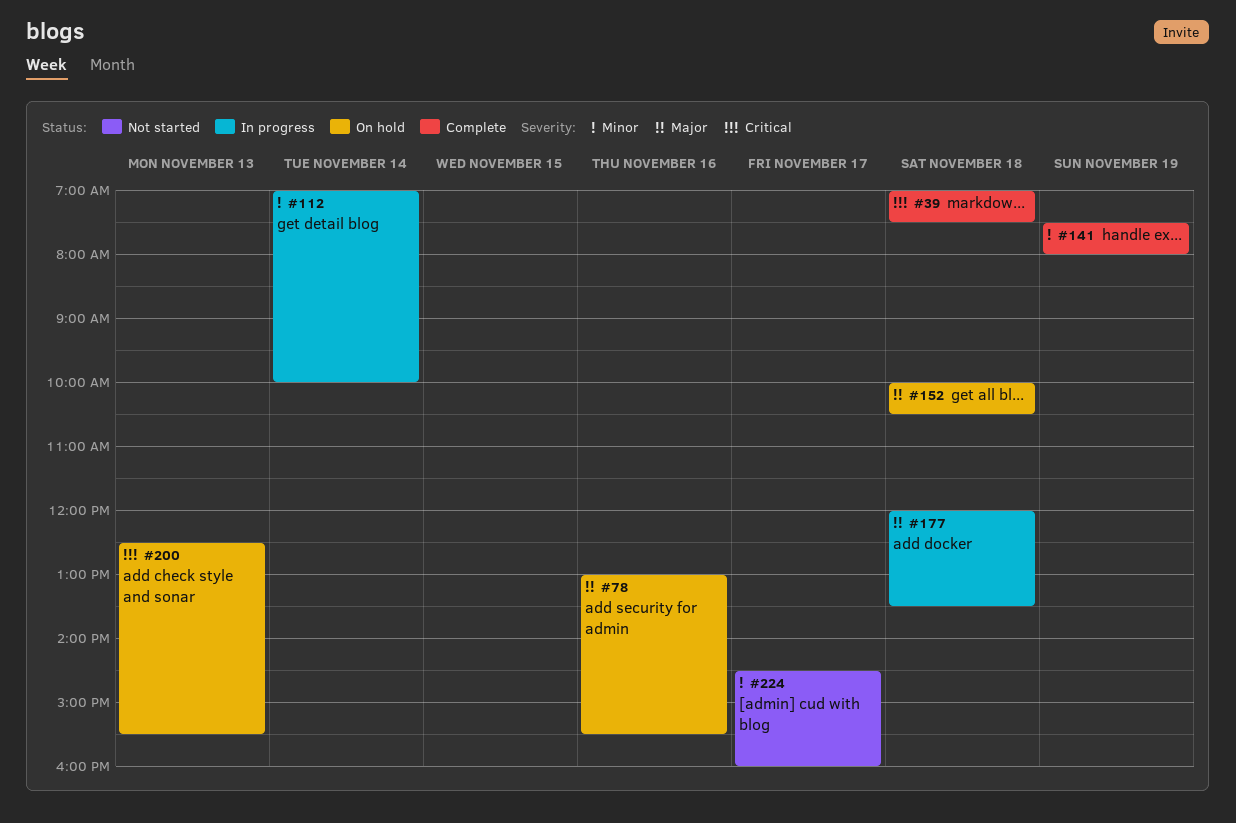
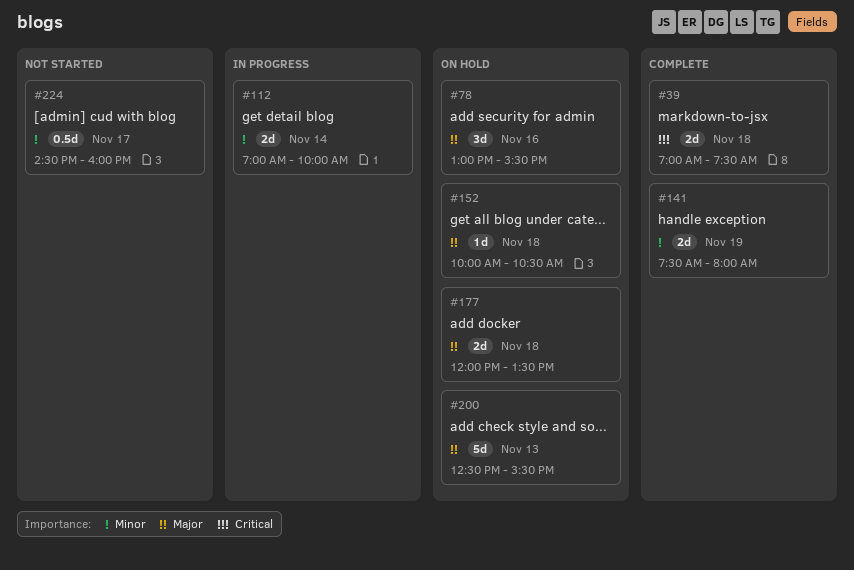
#177, status: In progress -> On hold
#200, priority: Critical -> Major

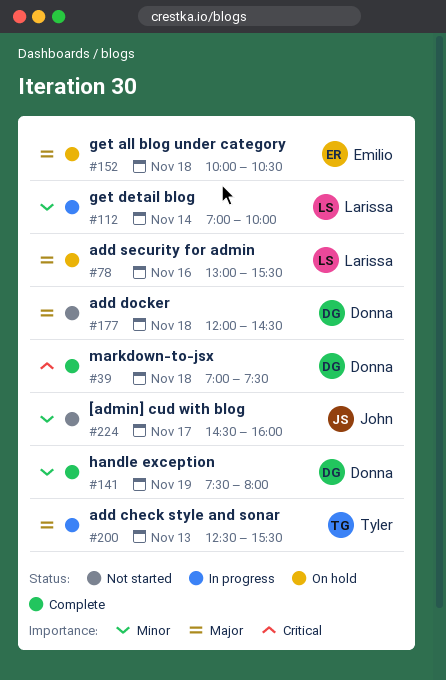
#177, status: On hold -> Not started
#177, ends: 13:30 -> 14:30
#200, status: On hold -> In progress

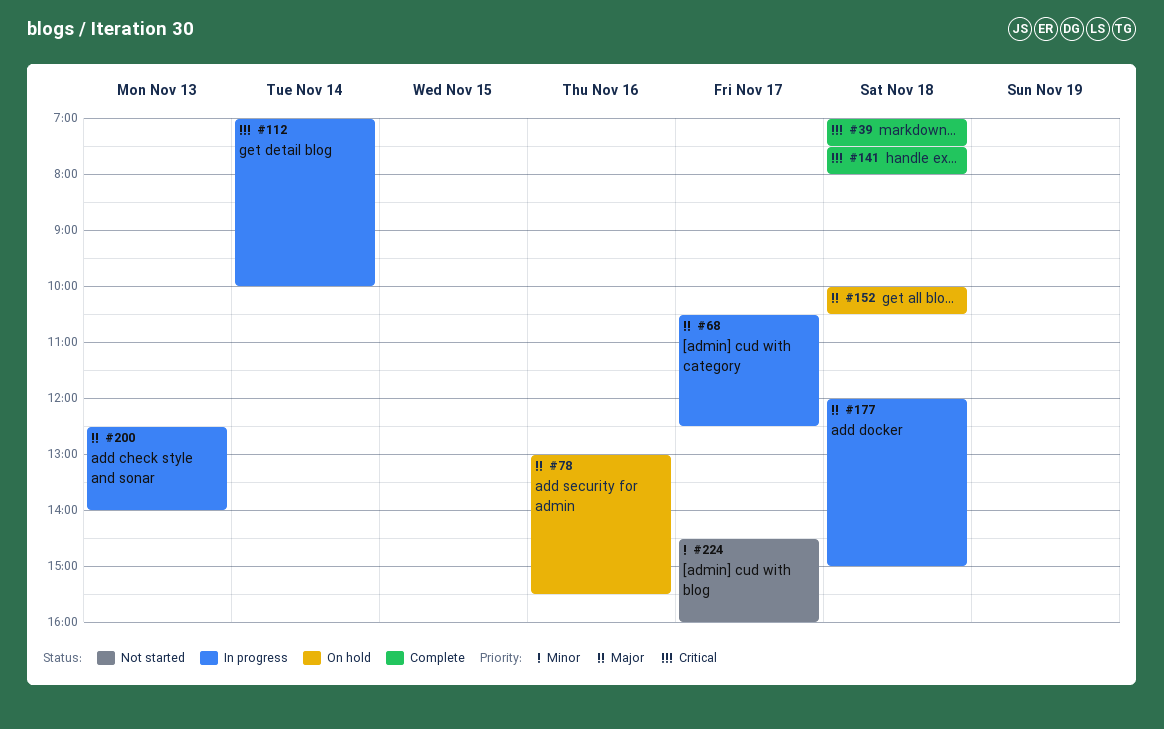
#68: none -> present
#112, priority: Minor -> Critical
#141, priority: Minor -> Critical
#141, day: Nov 19 -> Nov 18
#177, status: Not started -> In progress
#177, ends: 14:30 -> 15:00
#200, ends: 15:30 -> 14:00

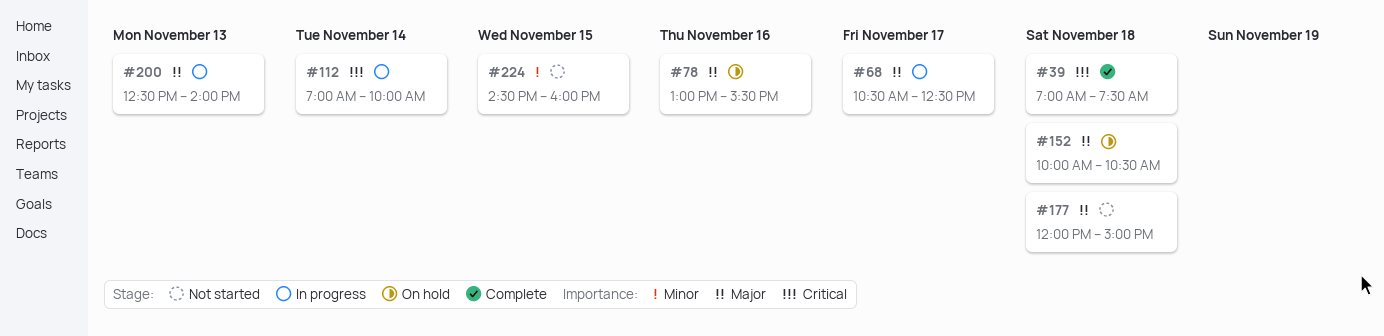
#141: present -> none
#177, status: In progress -> Not started
#224, day: Nov 17 -> Nov 15

